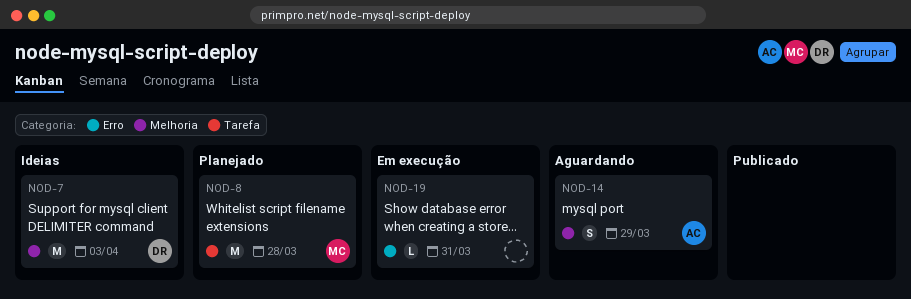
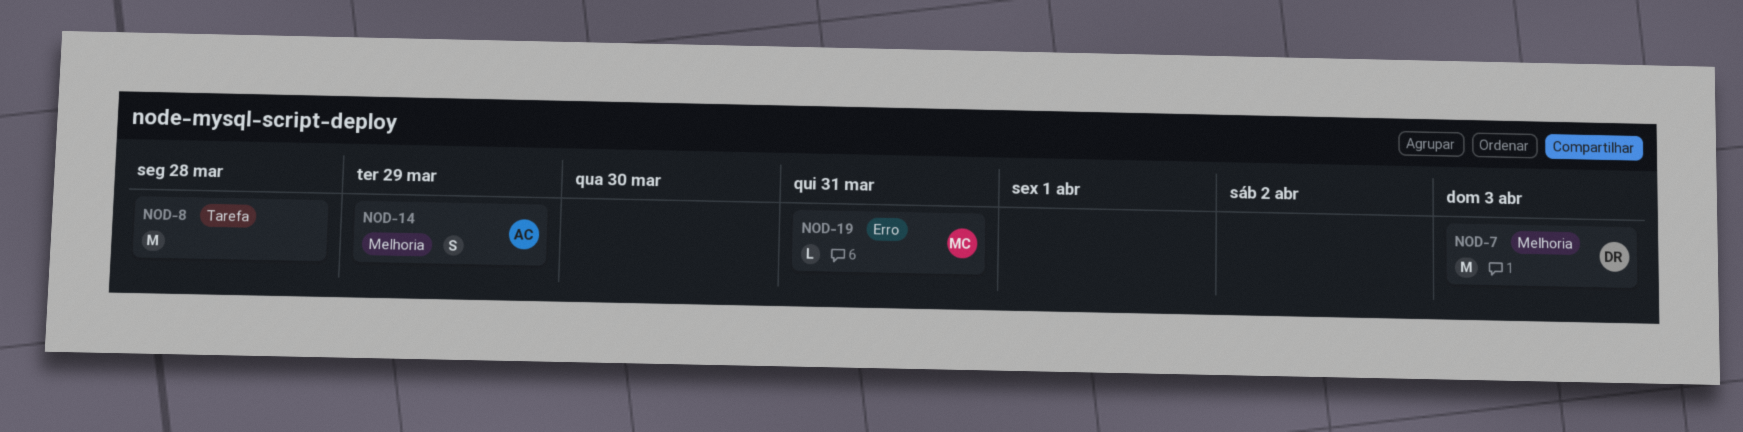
NOD-8, owner: MC -> none
NOD-19, owner: none -> MC

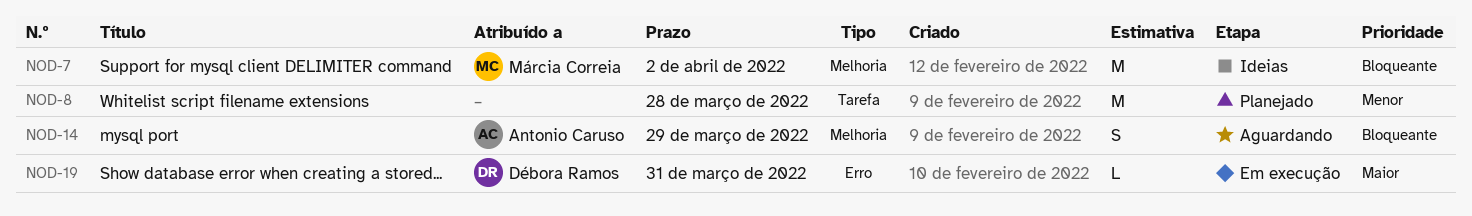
NOD-7, owner: Débora Ramos -> Márcia Correia
NOD-7, due: Apr 3 -> Apr 2
NOD-19, owner: Márcia Correia -> Débora Ramos

